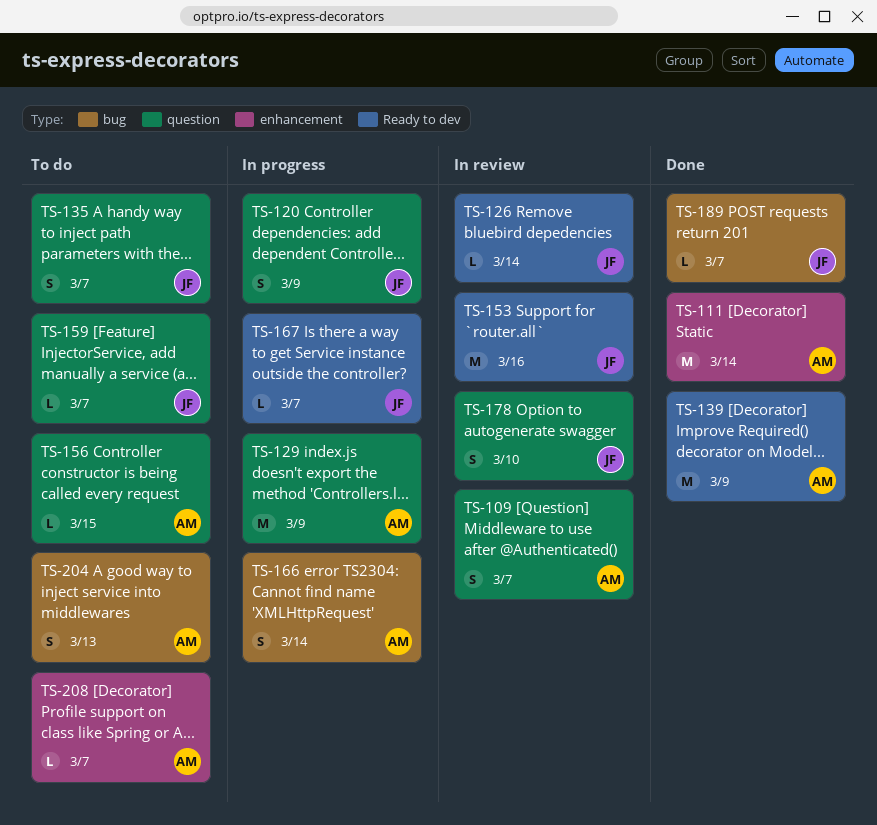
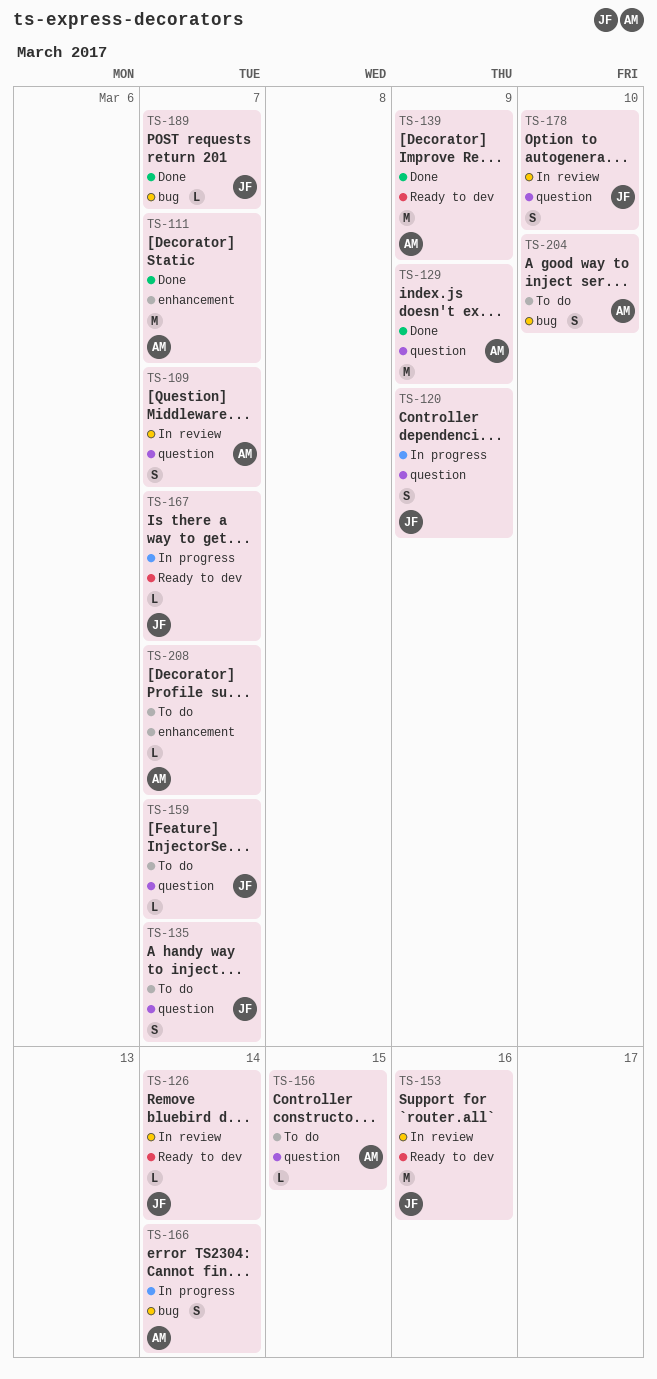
TS-111, due: Mar 14 -> Mar 7
TS-129, status: In progress -> Done
TS-204, due: Mar 13 -> Mar 10

